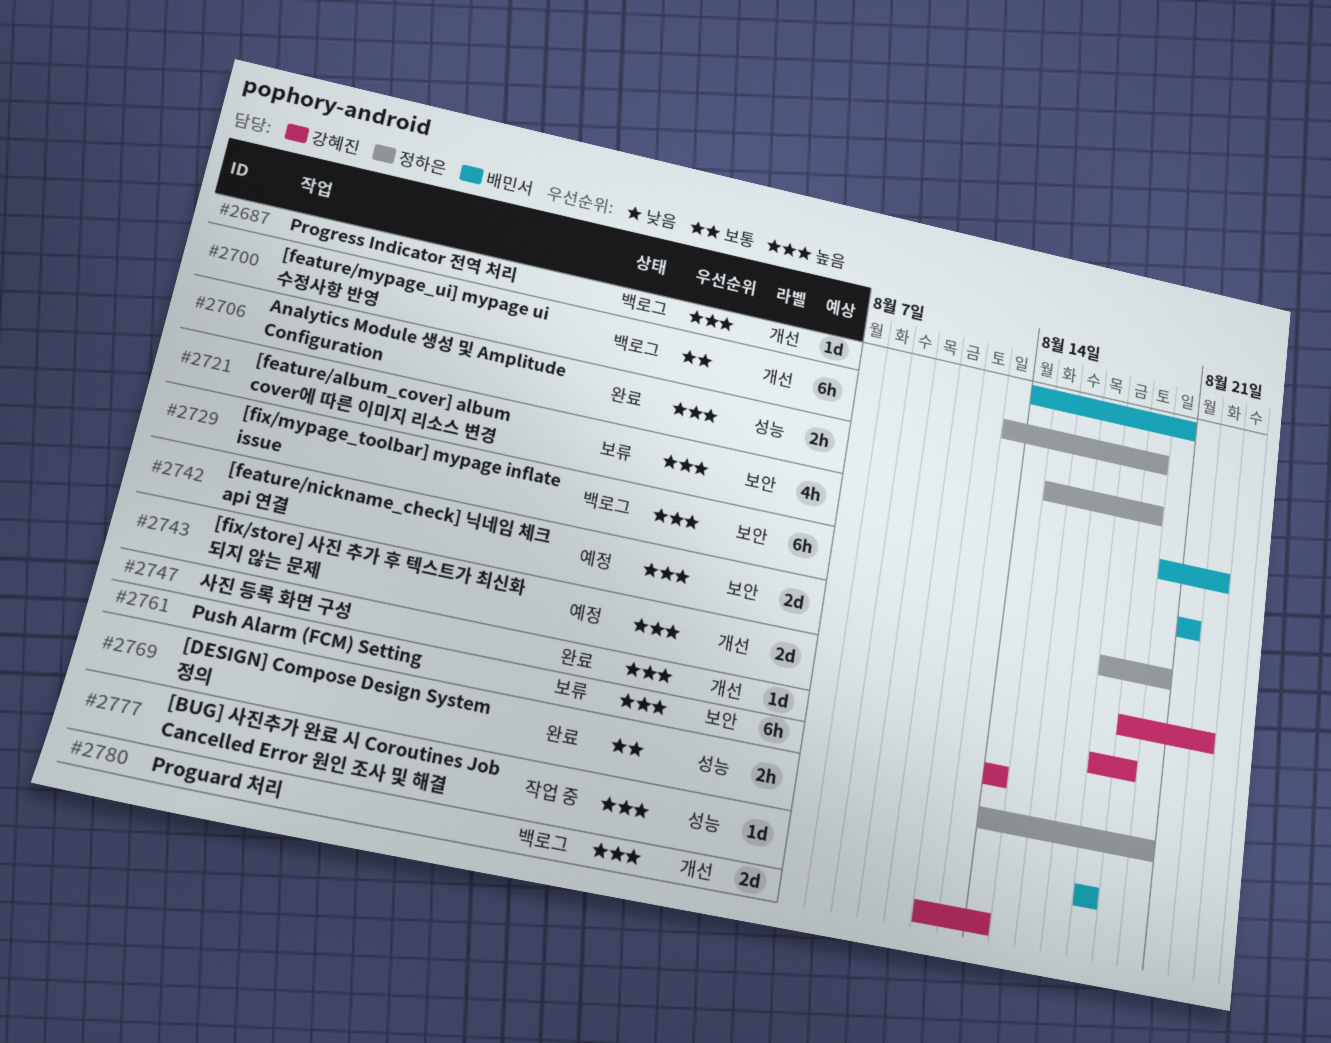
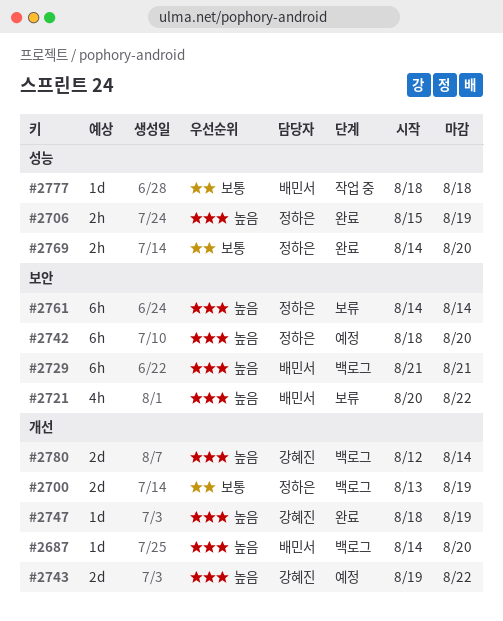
#2700, estimate: 6h -> 2d
#2742, estimate: 2d -> 6h
#2761, owner: 강혜진 -> 정하은
#2777, priority: 높음 -> 보통

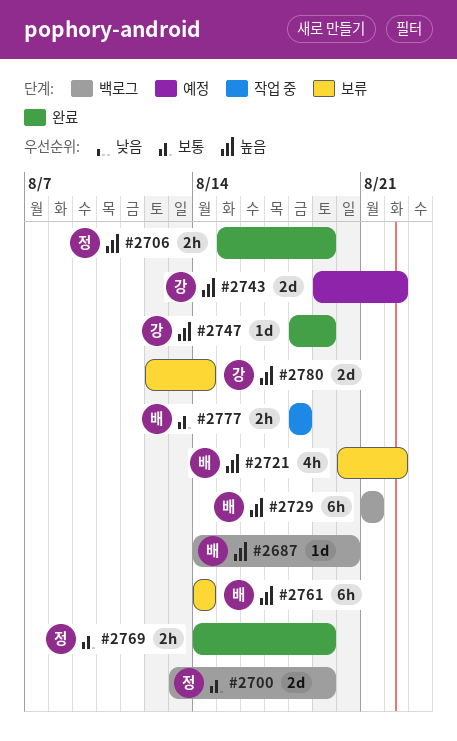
#2742: present -> none
#2761, owner: 정하은 -> 배민서
#2769, due: Aug 20 -> Aug 19
#2777, estimate: 1d -> 2h
#2780, status: 백로그 -> 보류

